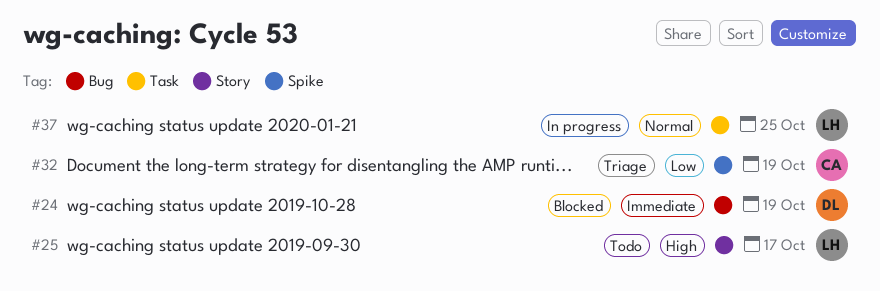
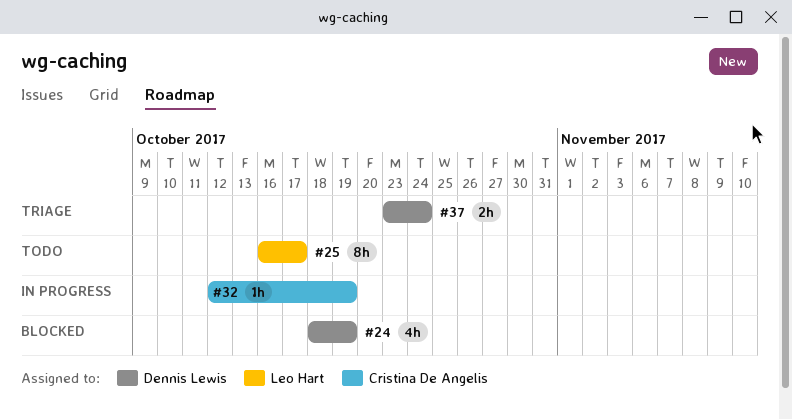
#32, status: Triage -> In progress
#37, status: In progress -> Triage
#37, owner: Leo Hart -> Dennis Lewis
#37, due: Oct 25 -> Oct 24

